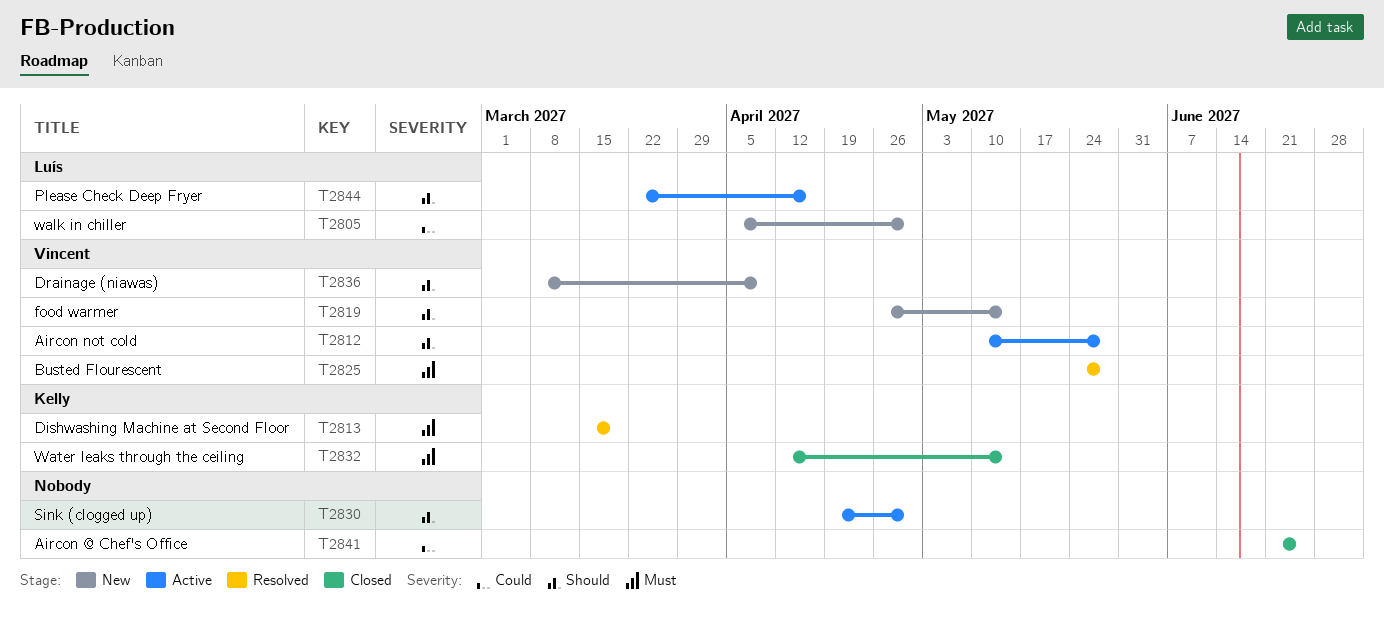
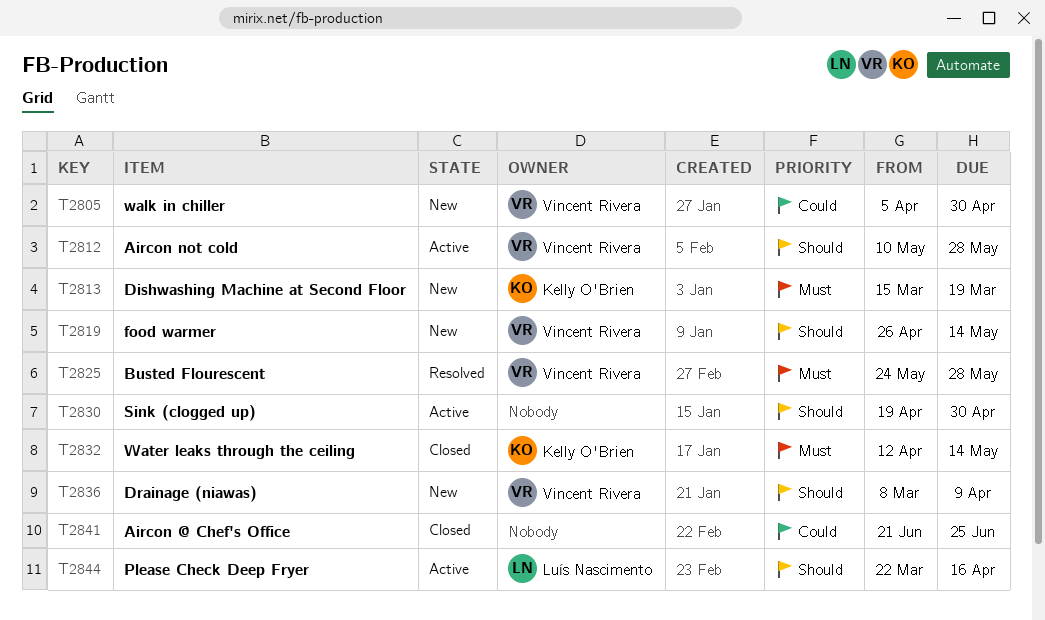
T2805, owner: Luís Nascimento -> Vincent Rivera
T2813, status: Resolved -> New

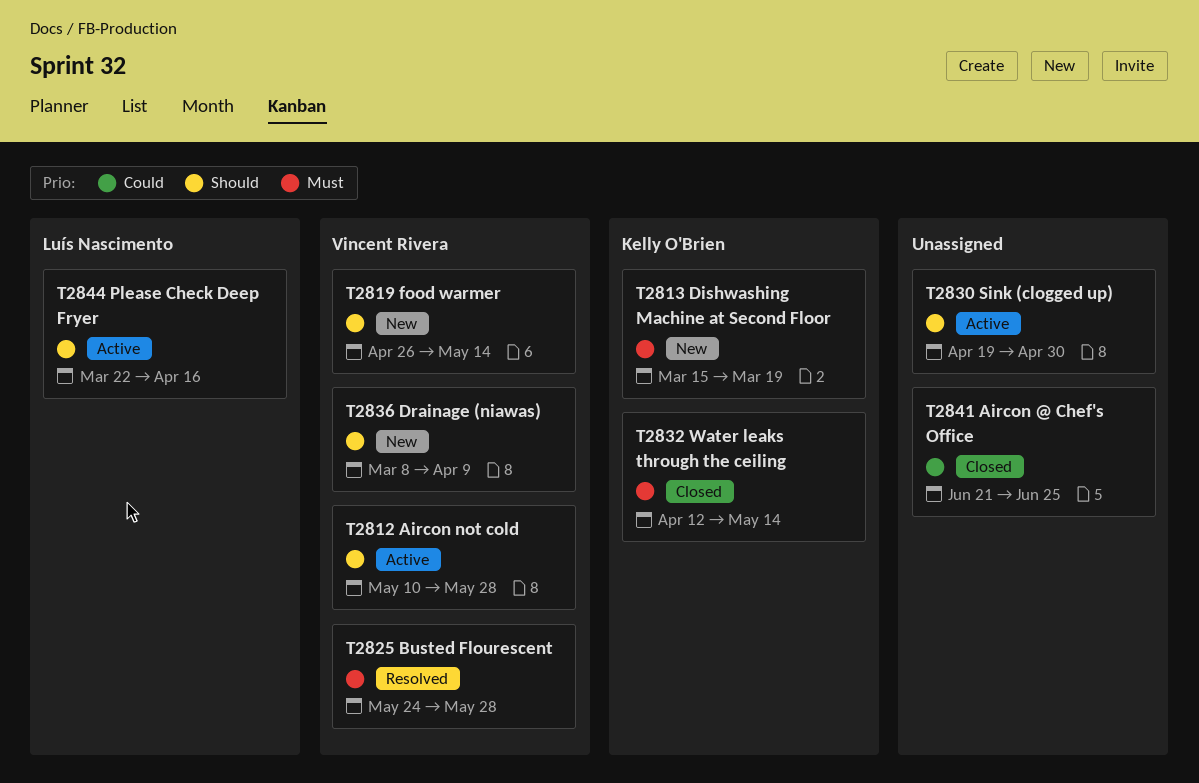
T2805: present -> none

